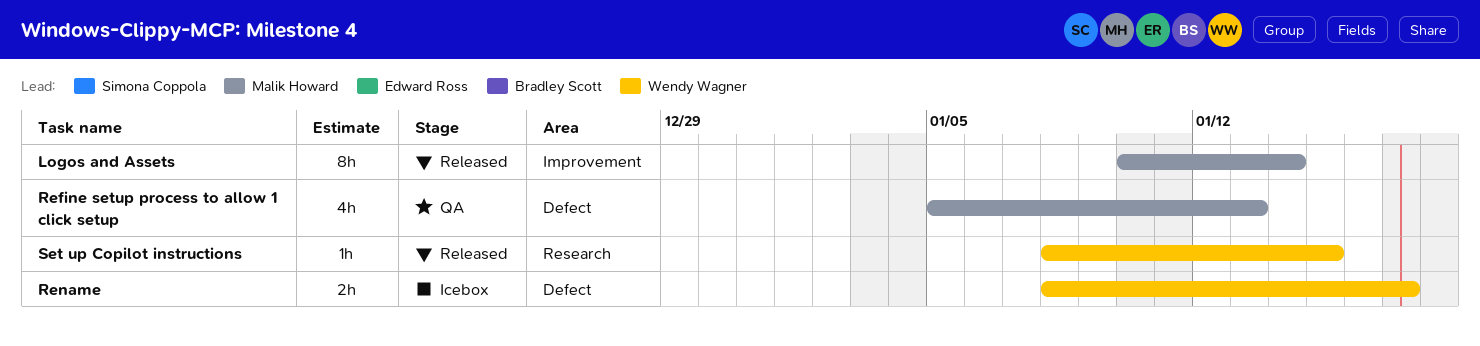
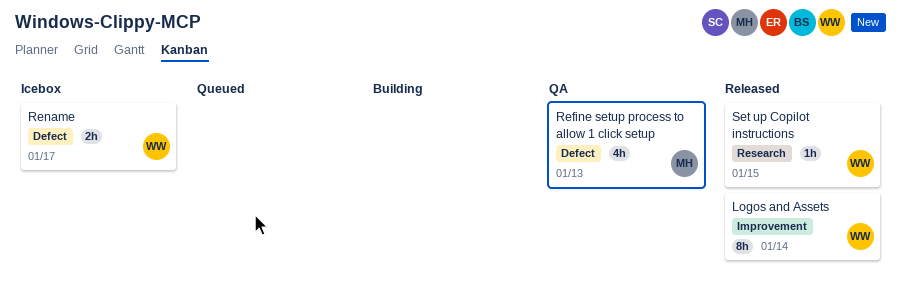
Logos and Assets, owner: Malik Howard -> Wendy Wagner

